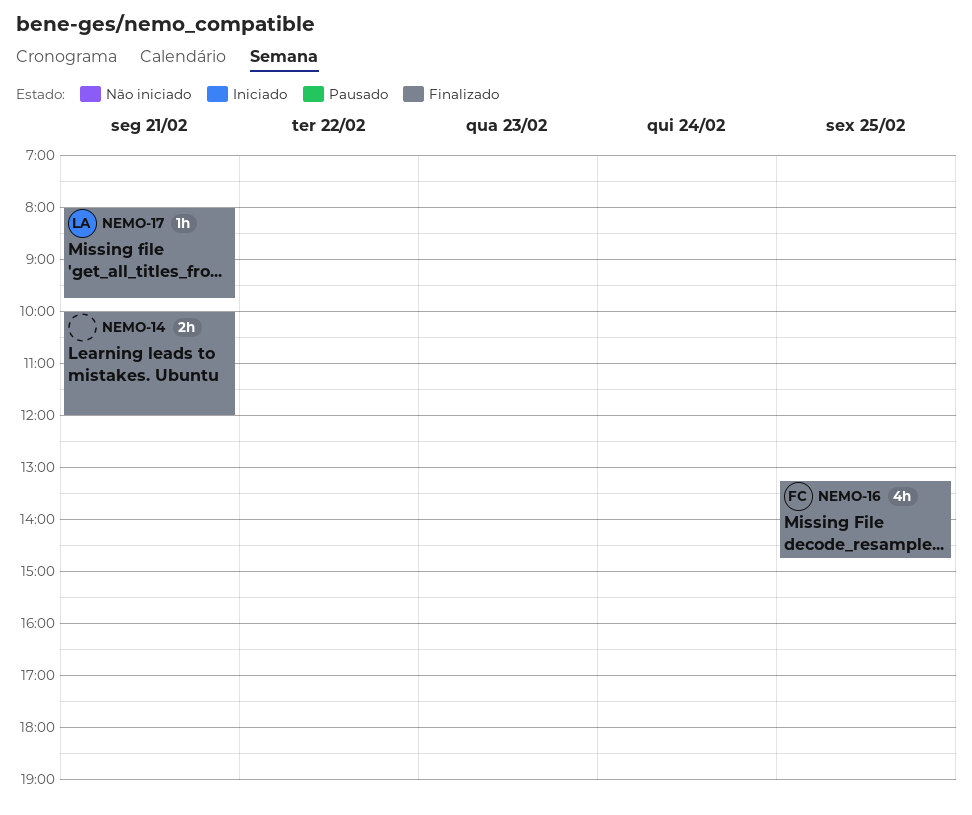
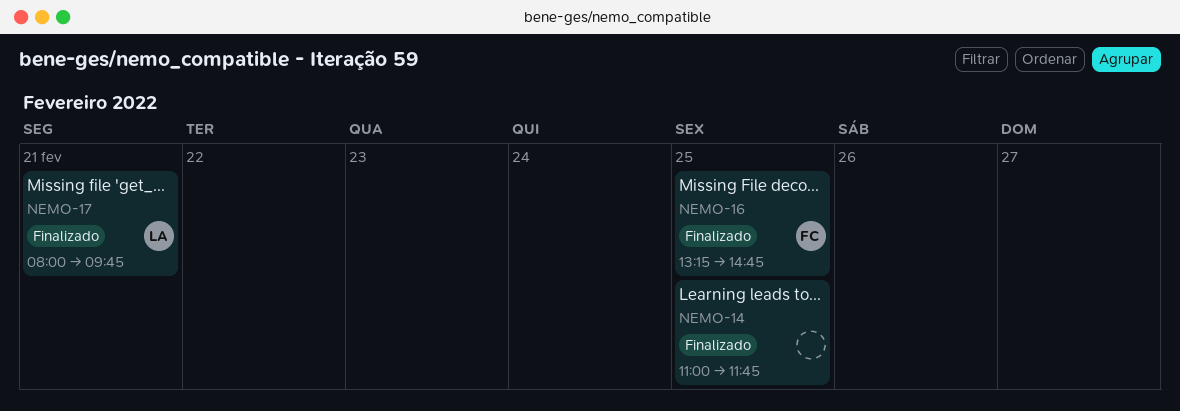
NEMO-14, day: Feb 21 -> Feb 25
NEMO-14, begins: 10:00 -> 11:00
NEMO-14, ends: 12:00 -> 11:45

